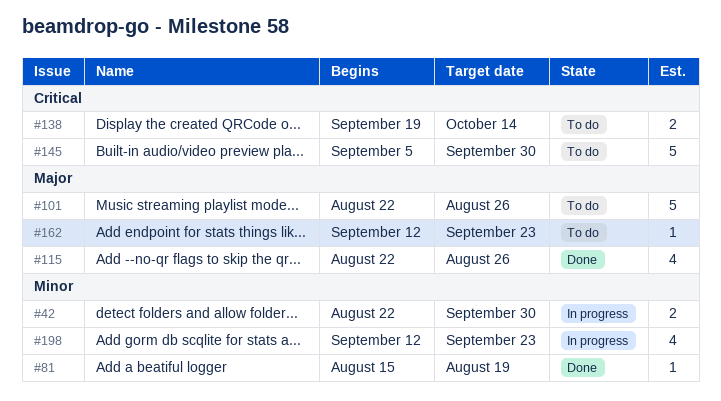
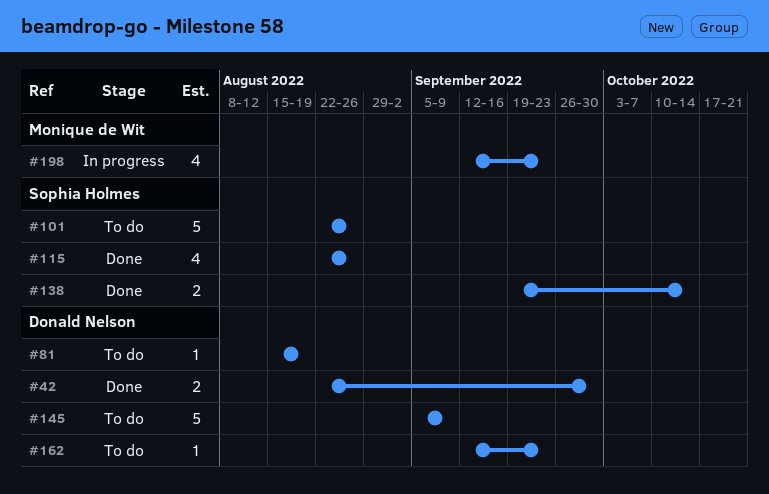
#42, status: In progress -> Done
#81, status: Done -> To do
#138, status: To do -> Done
#145, due: Sep 30 -> Sep 9

